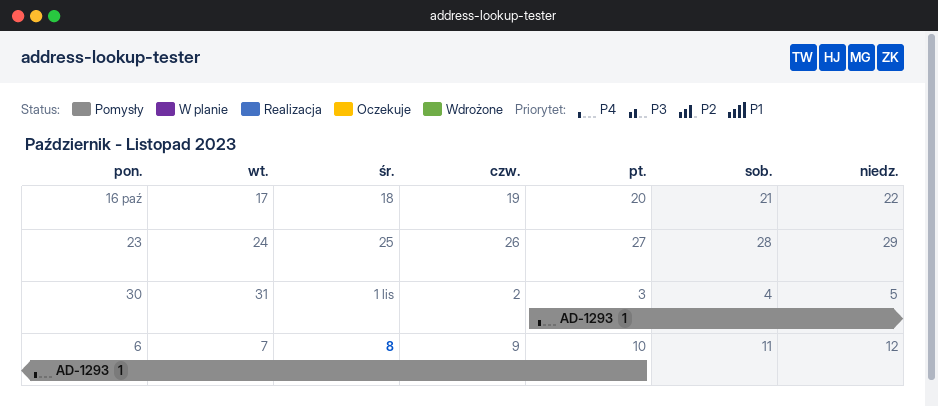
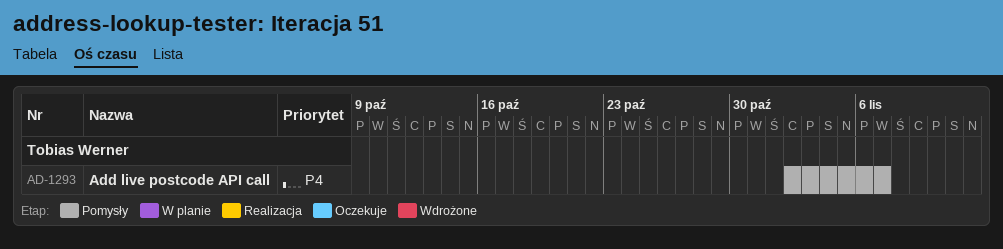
AD-1293, start: Nov 3 -> Nov 2
AD-1293, due: Nov 10 -> Nov 7

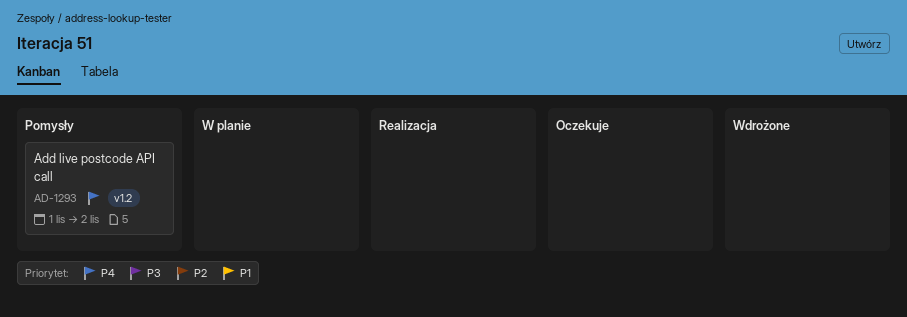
AD-1293, start: Nov 2 -> Nov 1
AD-1293, due: Nov 7 -> Nov 2

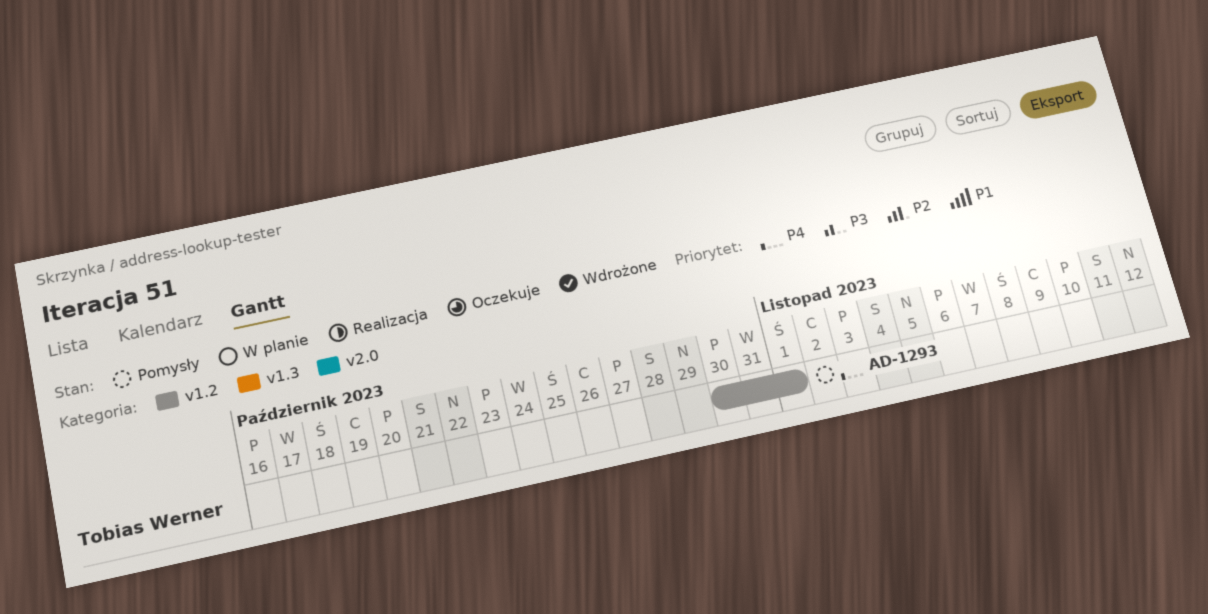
AD-1293, start: Nov 1 -> Oct 30
AD-1293, due: Nov 2 -> Nov 1

